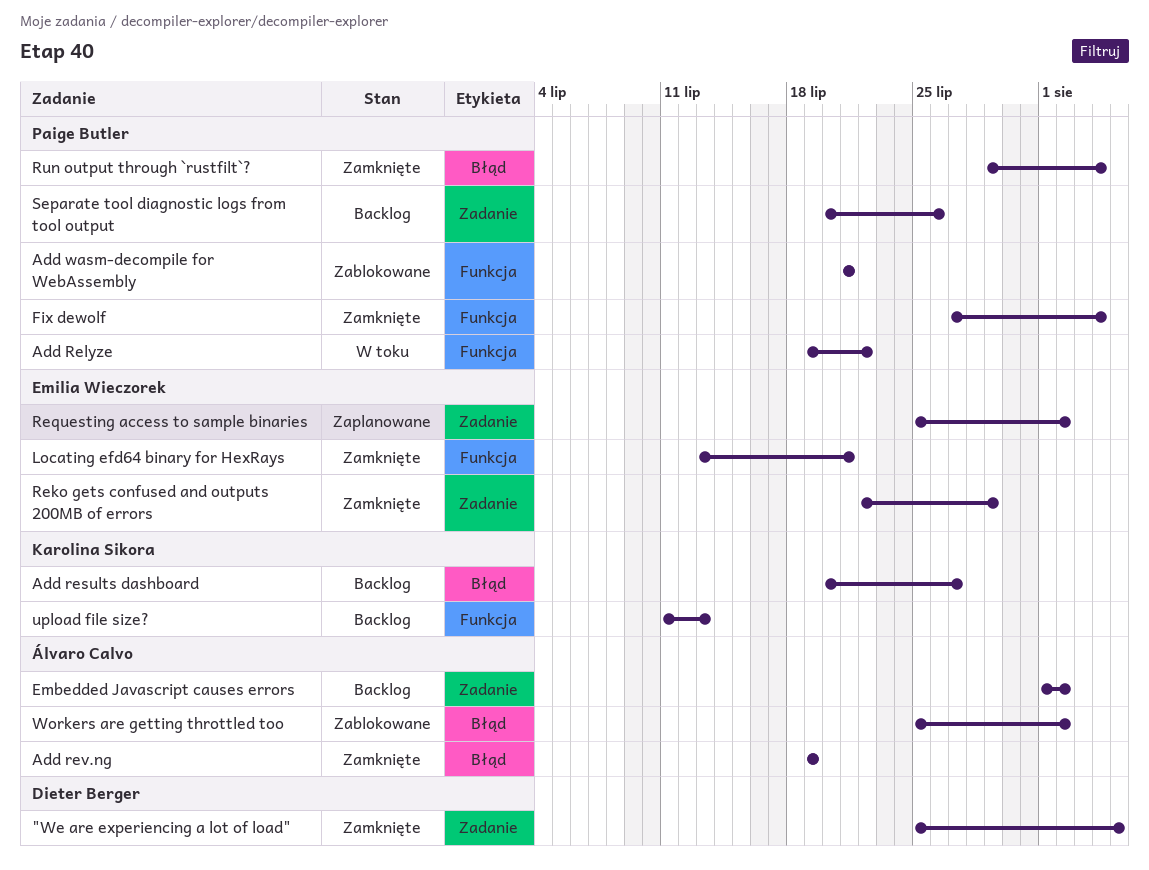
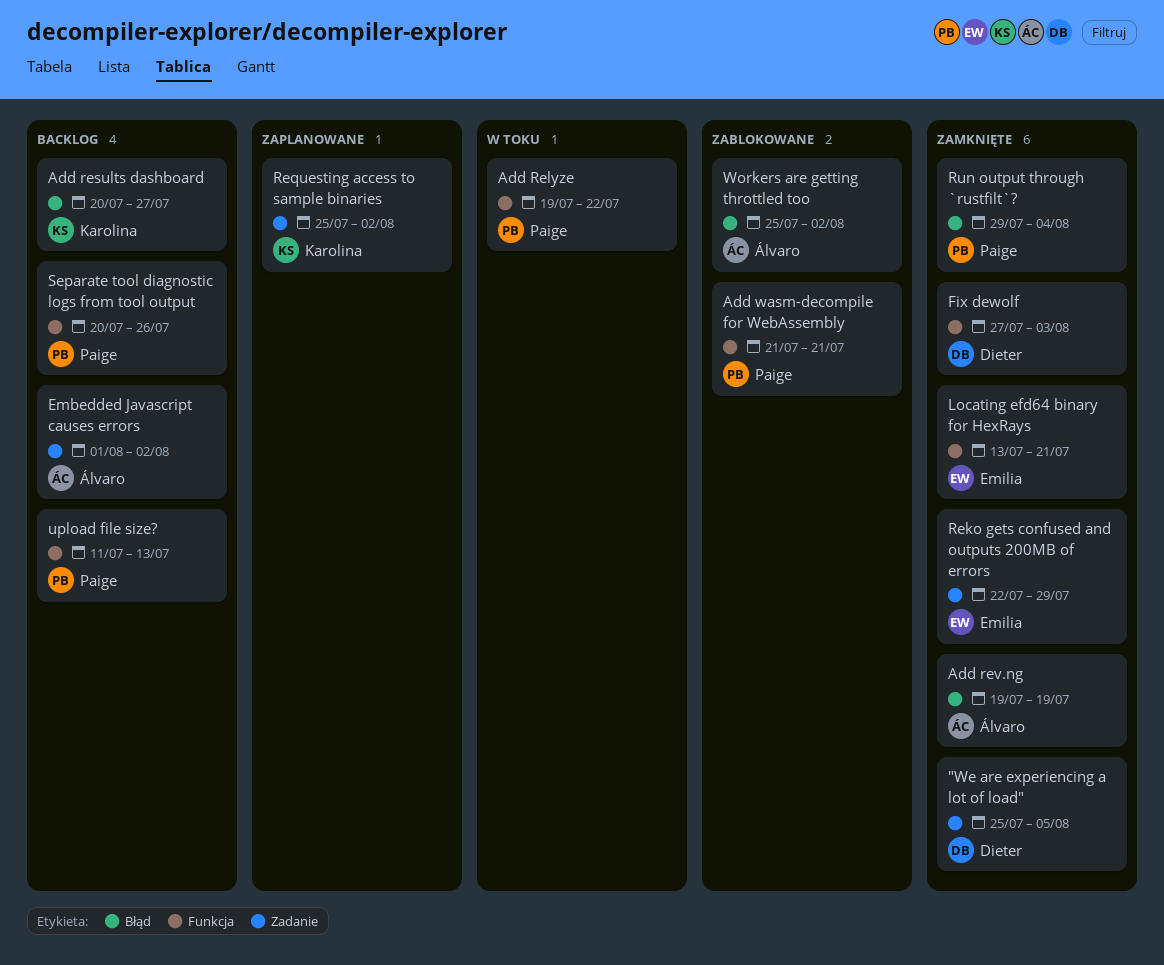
Fix dewolf, owner: Paige Butler -> Dieter Berger
Fix dewolf, due: Aug 4 -> Aug 3
Requesting access to sample binaries, owner: Emilia Wieczorek -> Karolina Sikora
Separate tool diagnostic logs from tool output, label: Zadanie -> Funkcja
upload file size?, owner: Karolina Sikora -> Paige Butler

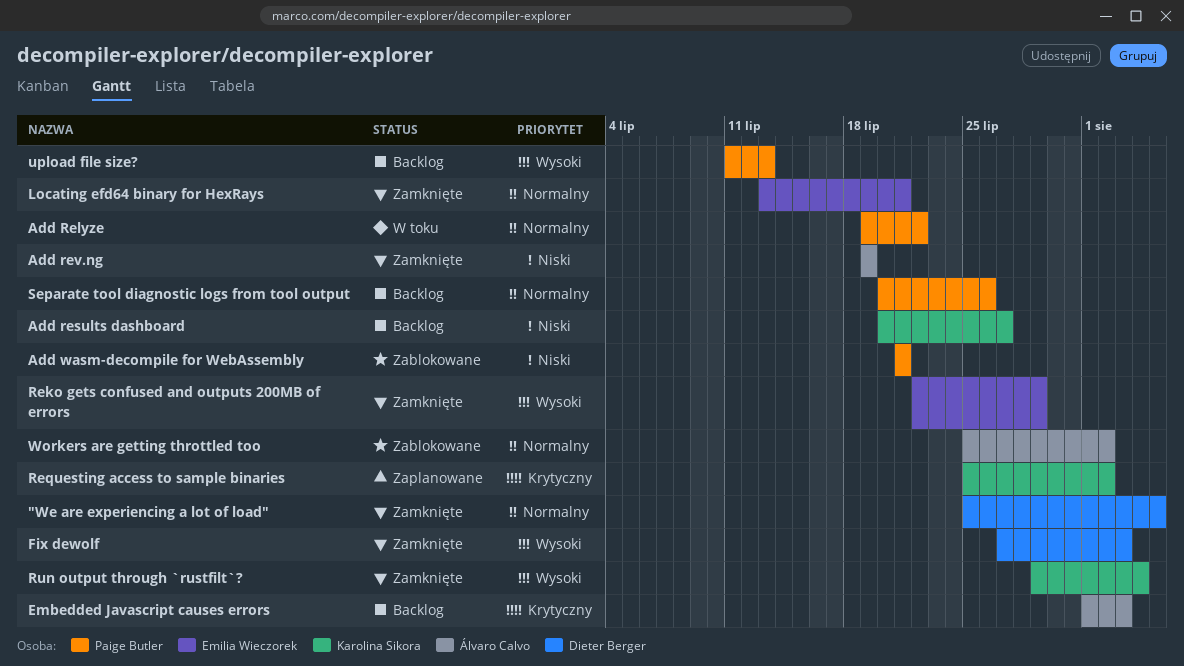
Embedded Javascript causes errors, due: Aug 2 -> Aug 3
Run output through `rustfilt`?, owner: Paige Butler -> Karolina Sikora

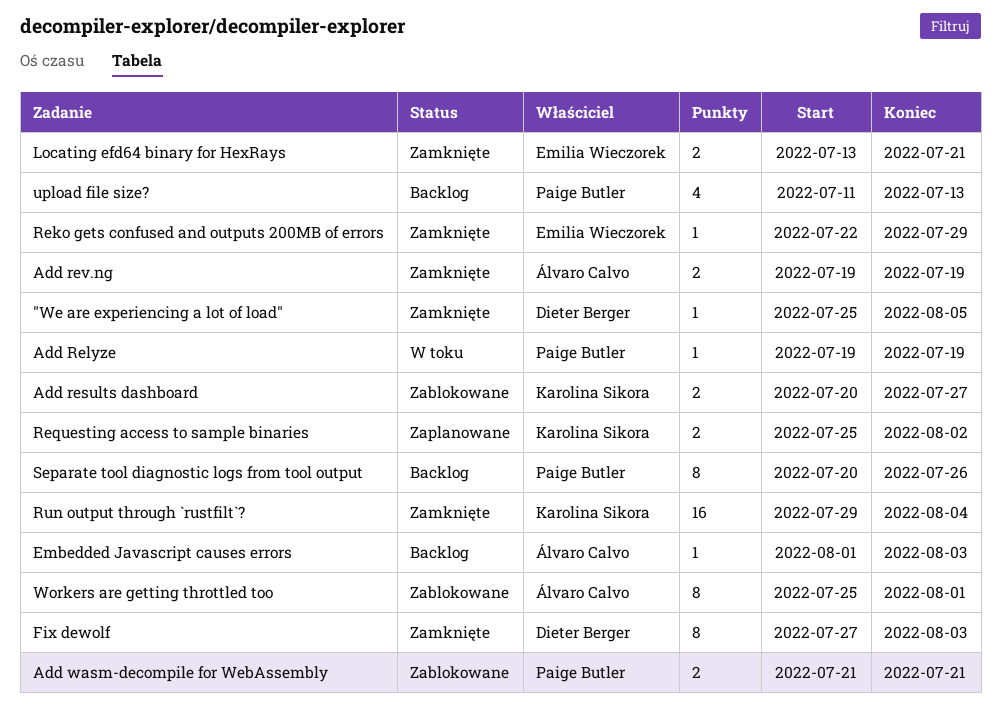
Add Relyze, due: Jul 22 -> Jul 19
Add results dashboard, status: Backlog -> Zablokowane
Workers are getting throttled too, due: Aug 2 -> Aug 1

